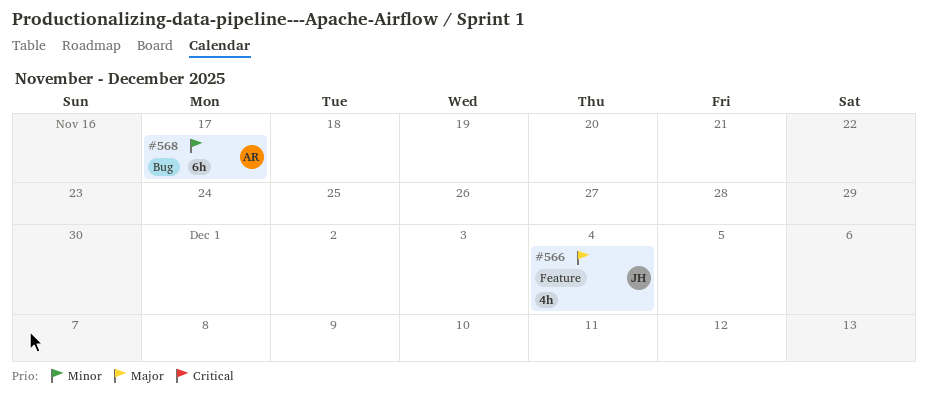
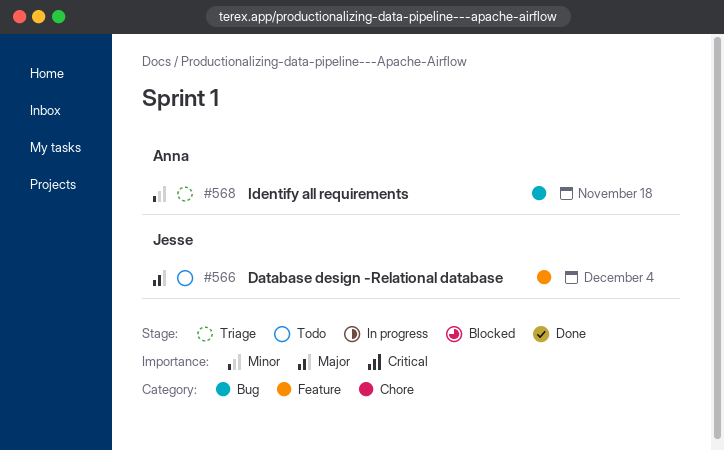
#568, due: Nov 17 -> Nov 18

